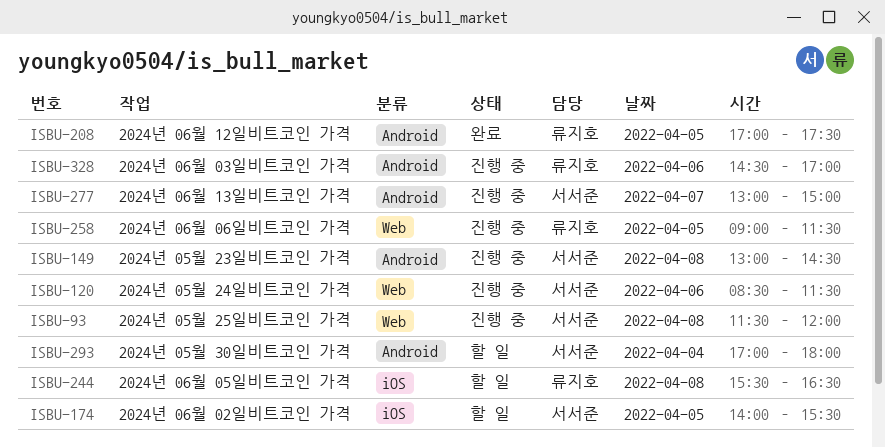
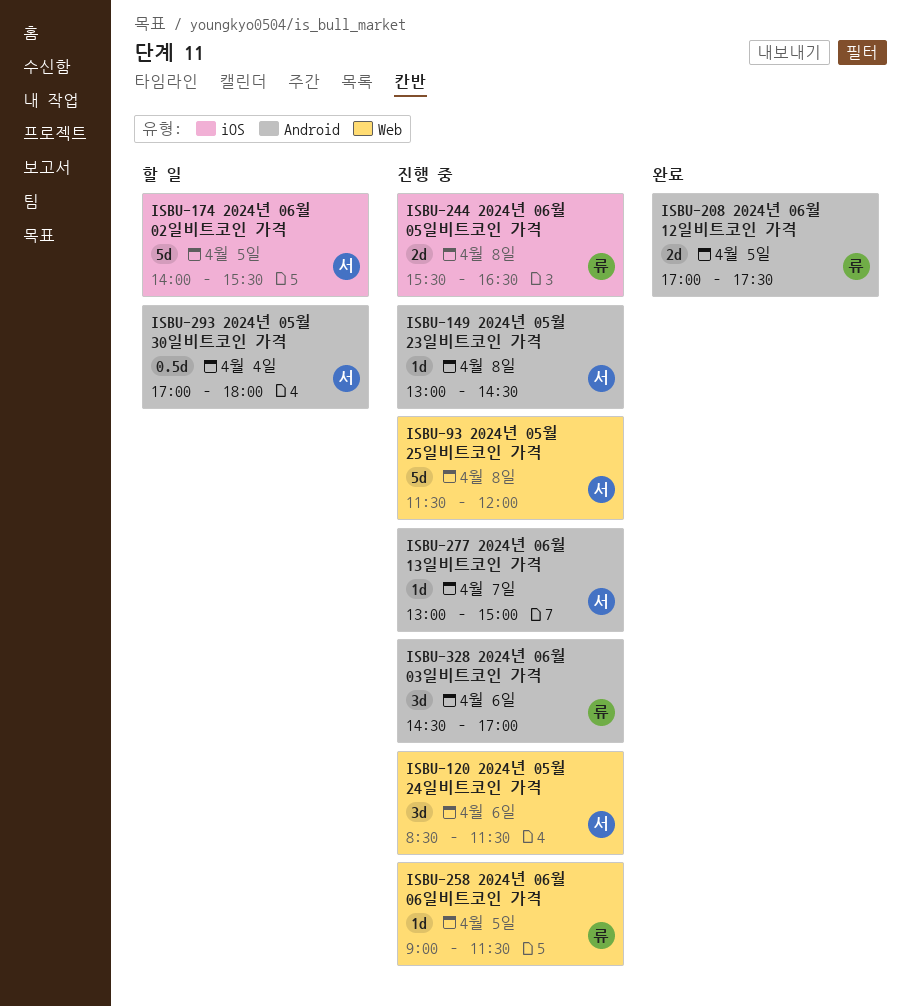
ISBU-244, status: 할 일 -> 진행 중

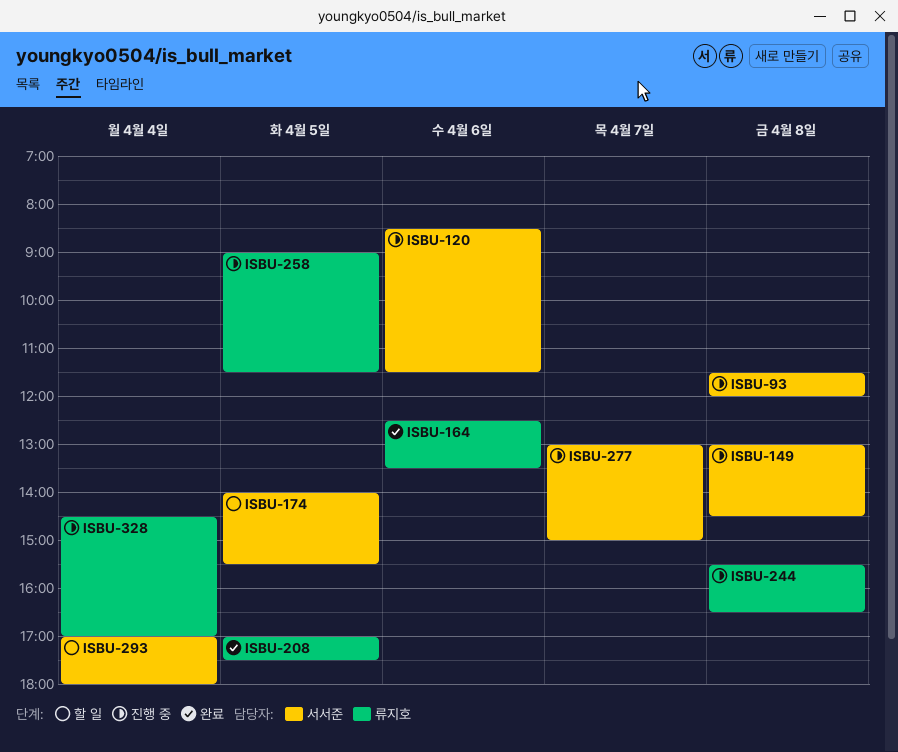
ISBU-164: none -> present
ISBU-328, day: Apr 6 -> Apr 4

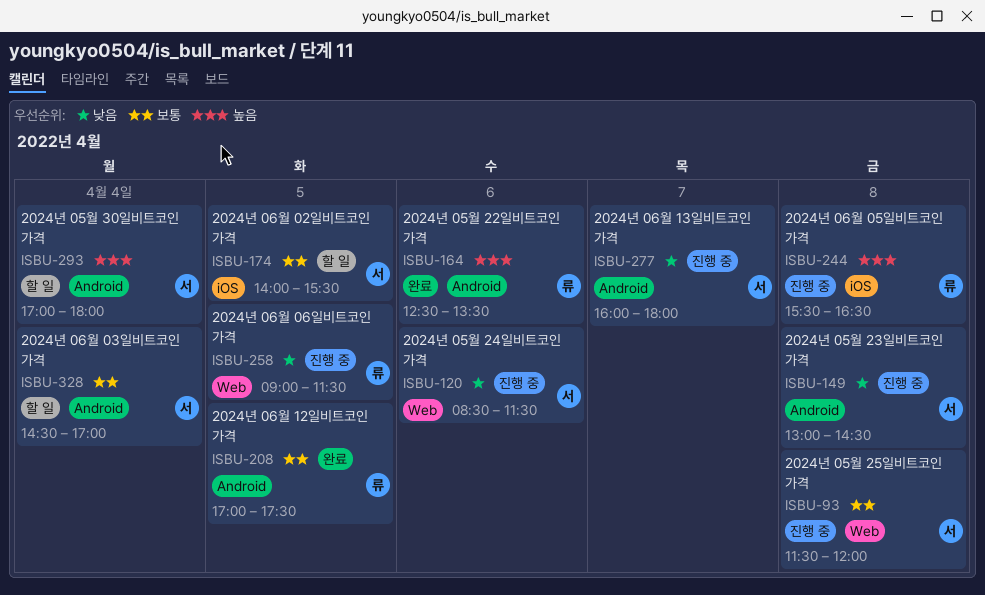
ISBU-277, begins: 13:00 -> 16:00
ISBU-277, ends: 15:00 -> 18:00
ISBU-328, status: 진행 중 -> 할 일
ISBU-328, owner: 류지호 -> 서서준

